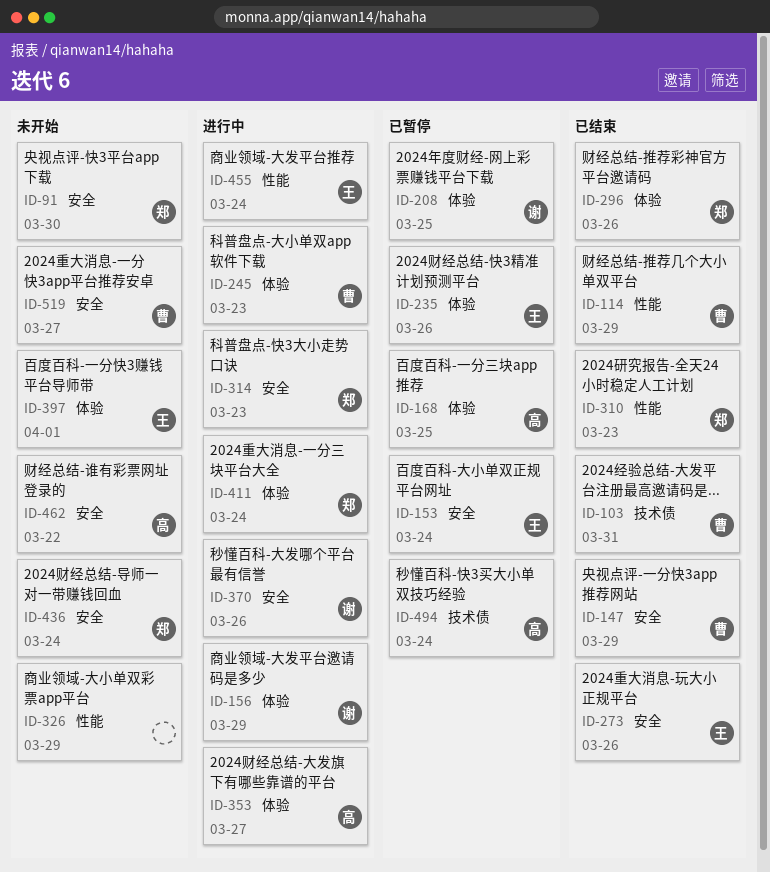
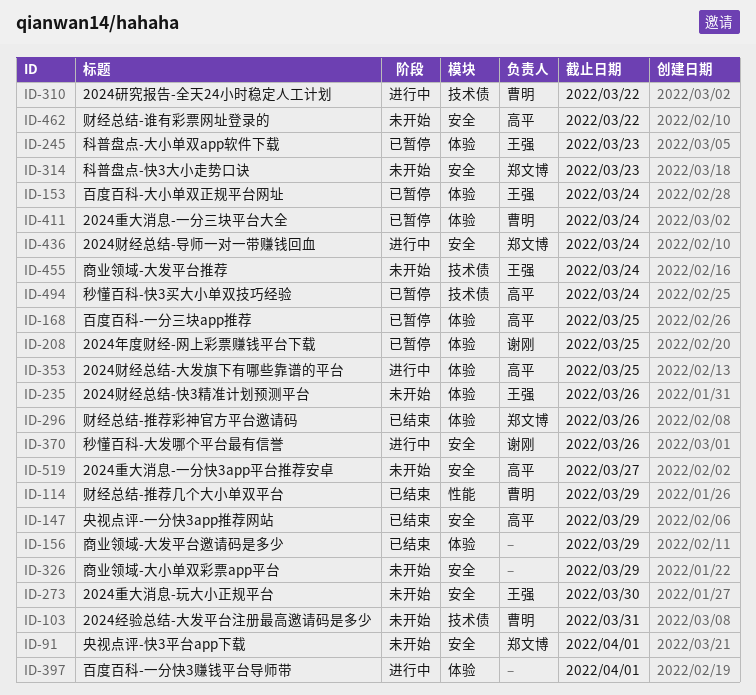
ID-91, due: Mar 30 -> Apr 1
ID-103, status: 已结束 -> 未开始
ID-147, owner: 曹明 -> 高平
ID-153, label: 安全 -> 体验
ID-156, status: 进行中 -> 已结束
ID-156, owner: 谢刚 -> none
ID-235, status: 已暂停 -> 未开始
ID-245, status: 进行中 -> 已暂停
ID-245, owner: 曹明 -> 王强
ID-273, status: 已结束 -> 未开始
ID-273, due: Mar 26 -> Mar 30
ID-310, status: 已结束 -> 进行中
ID-310, owner: 郑文博 -> 曹明
ID-310, label: 性能 -> 技术债
ID-310, due: Mar 23 -> Mar 22
ID-314, status: 进行中 -> 未开始
ID-326, label: 性能 -> 安全
ID-353, due: Mar 27 -> Mar 25
ID-397, status: 未开始 -> 进行中
ID-397, owner: 王强 -> none
ID-411, status: 进行中 -> 已暂停
ID-411, owner: 郑文博 -> 曹明
ID-436, status: 未开始 -> 进行中
ID-455, status: 进行中 -> 未开始
ID-455, label: 性能 -> 技术债
ID-519, owner: 曹明 -> 高平

